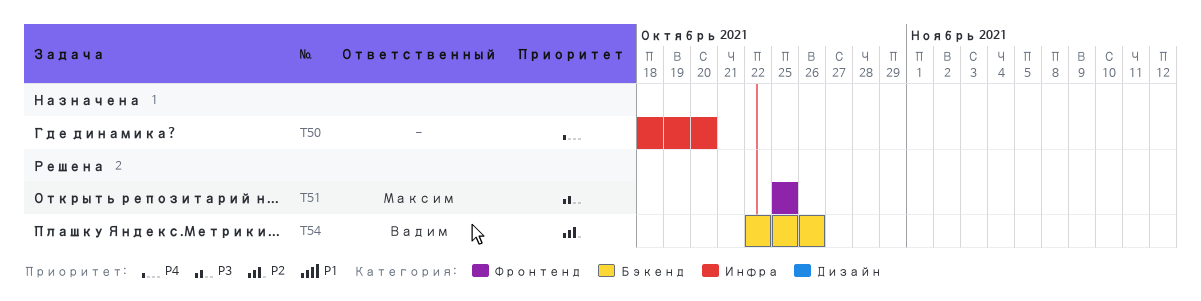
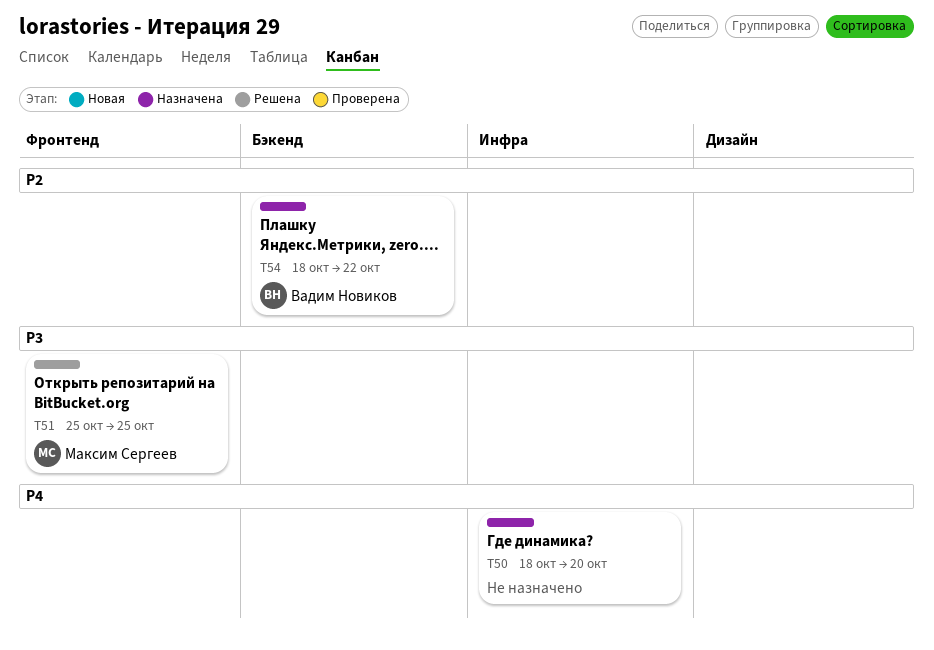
T54, status: Решена -> Назначена
T54, start: Oct 22 -> Oct 18
T54, due: Oct 26 -> Oct 22

